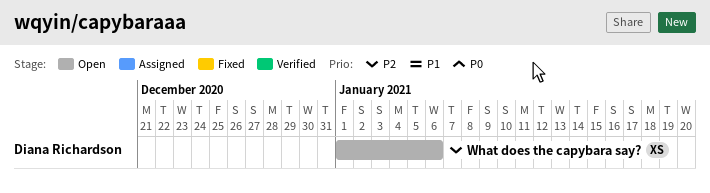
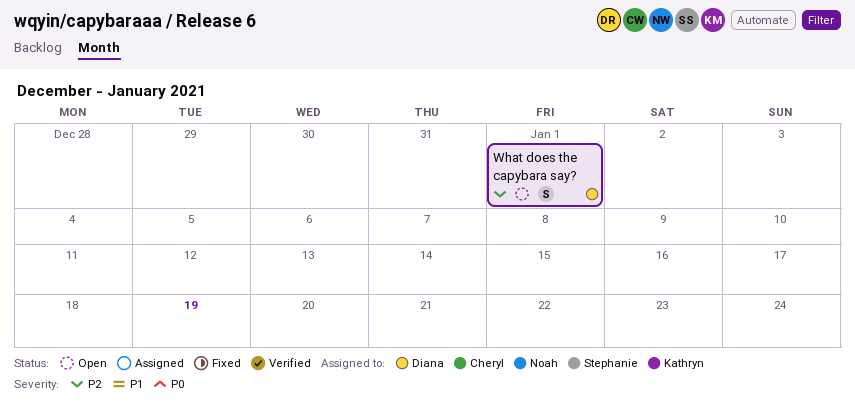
What does the capybara say?, estimate: XS -> S
What does the capybara say?, due: Jan 6 -> Jan 1

